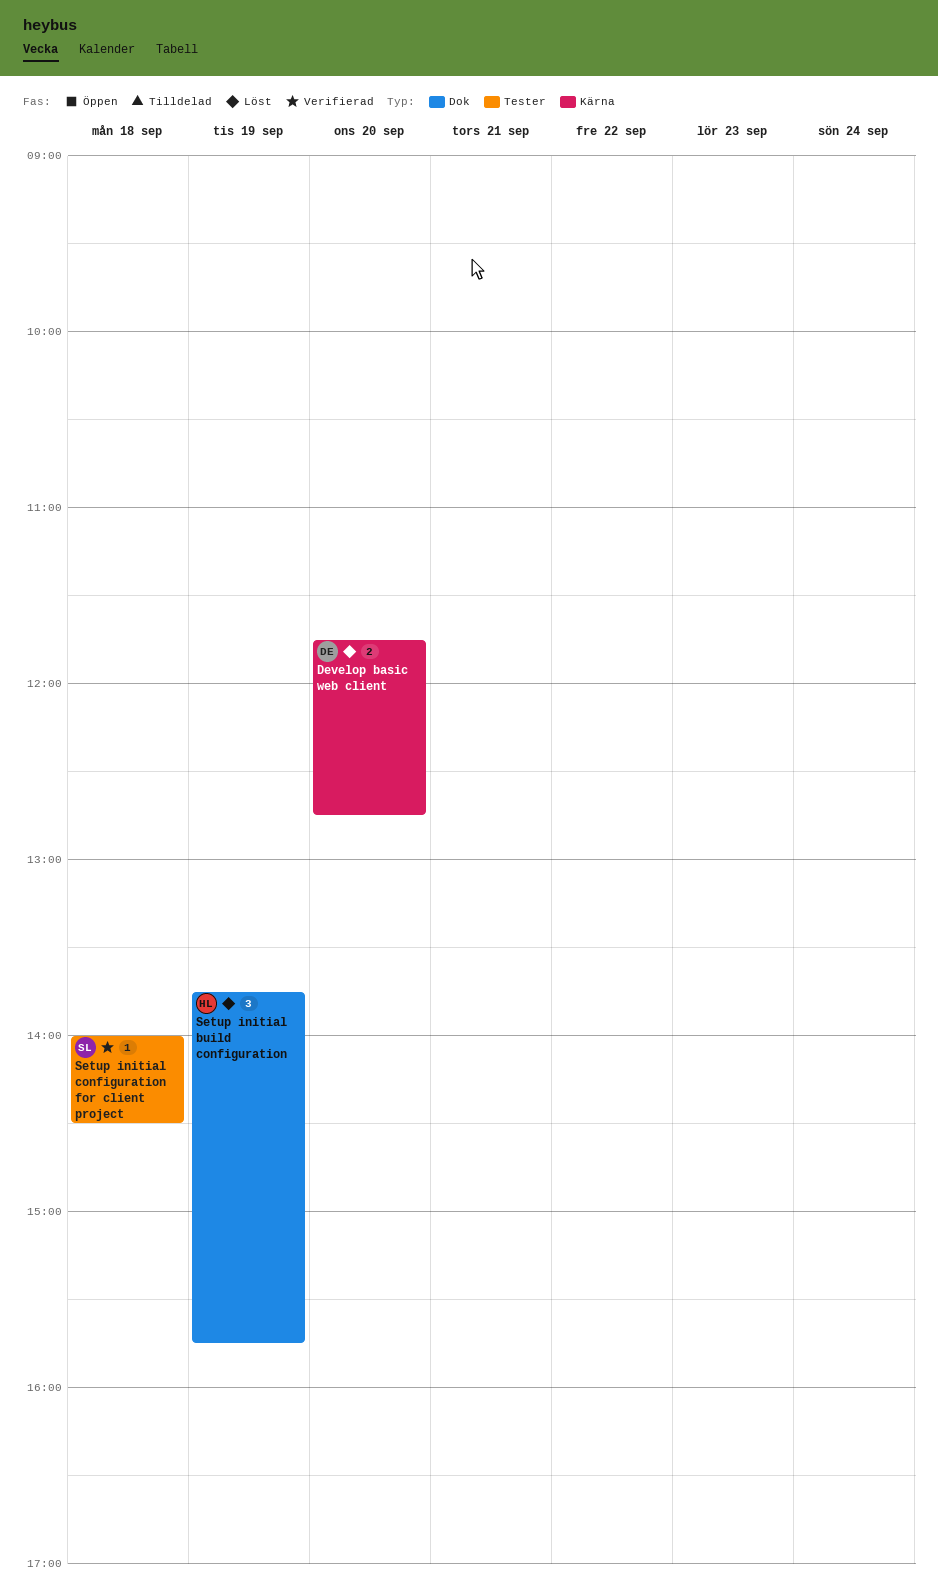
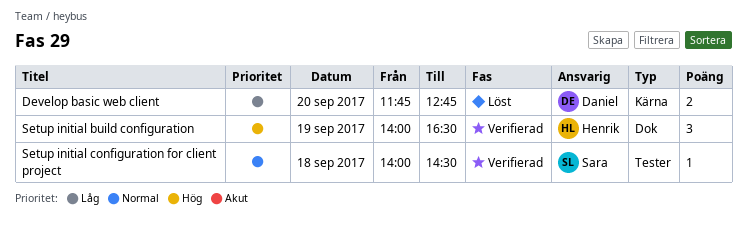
Setup initial build configuration, status: Löst -> Verifierad
Setup initial build configuration, begins: 13:45 -> 14:00
Setup initial build configuration, ends: 15:45 -> 16:30

